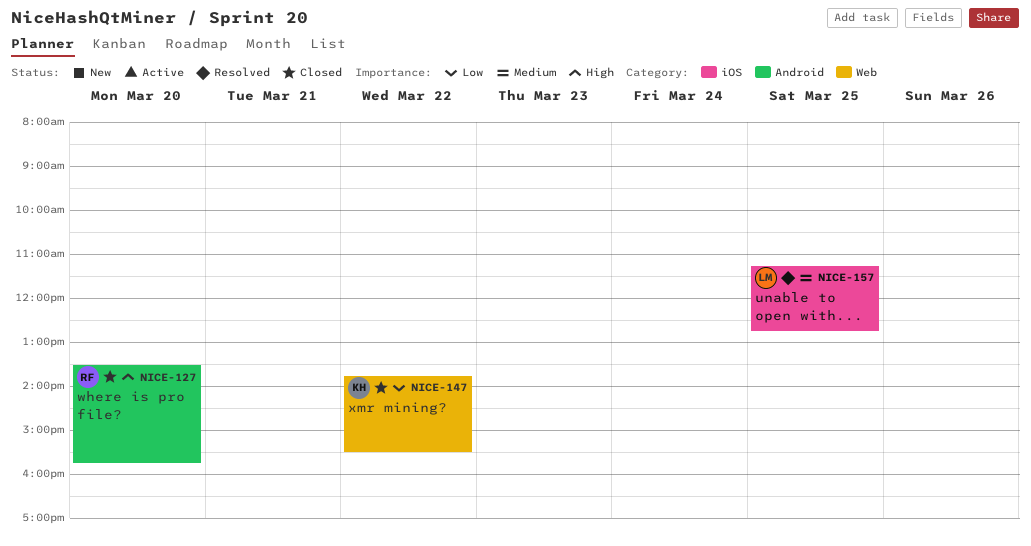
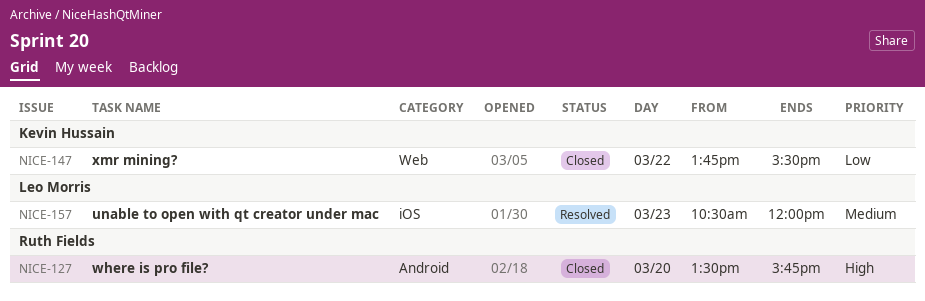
NICE-157, day: Mar 25 -> Mar 23
NICE-157, begins: 11:15 -> 10:30
NICE-157, ends: 12:45 -> 12:00

